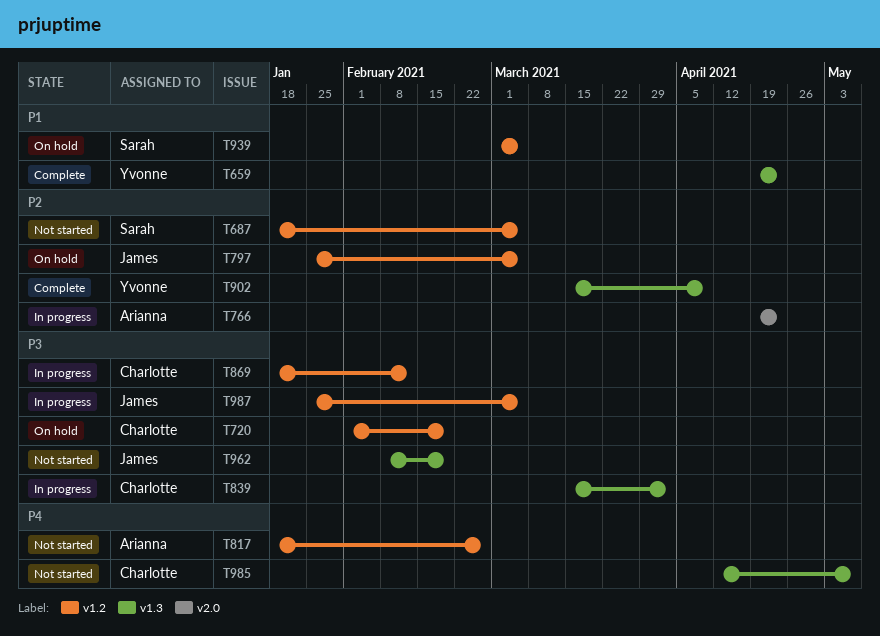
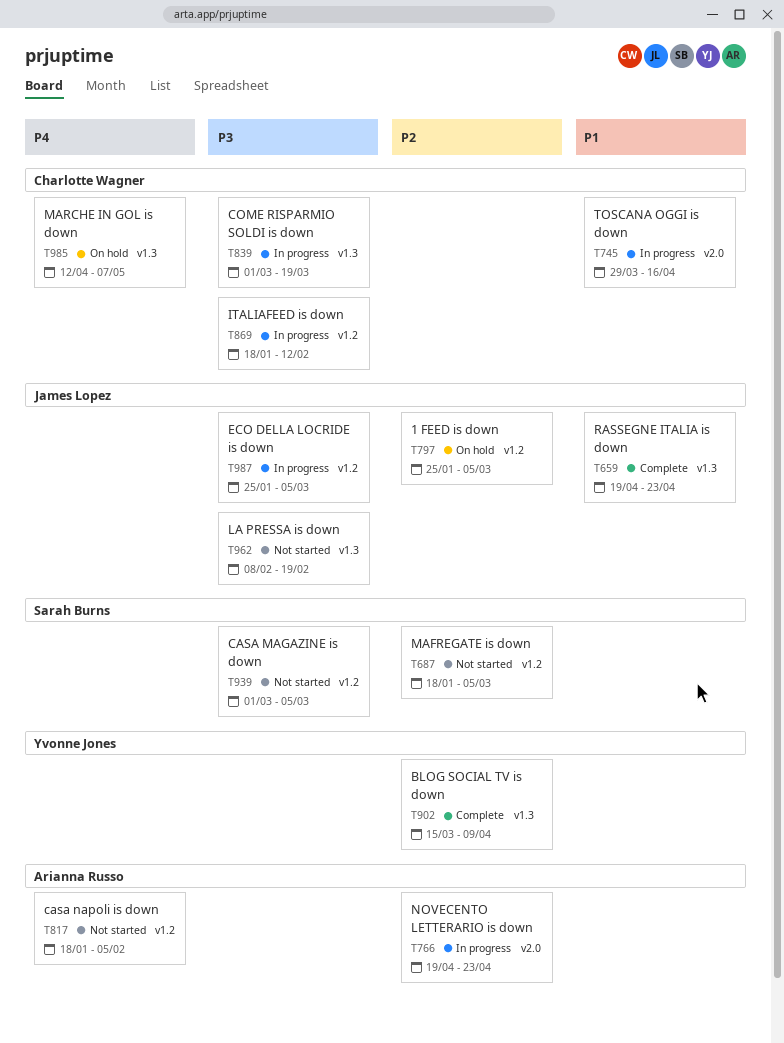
T659, owner: Yvonne Jones -> James Lopez
T720: present -> none
T745: none -> present
T817, due: Feb 26 -> Feb 5
T839, start: Mar 15 -> Mar 1
T839, due: Apr 2 -> Mar 19
T939, status: On hold -> Not started
T939, priority: P1 -> P3
T985, status: Not started -> On hold

